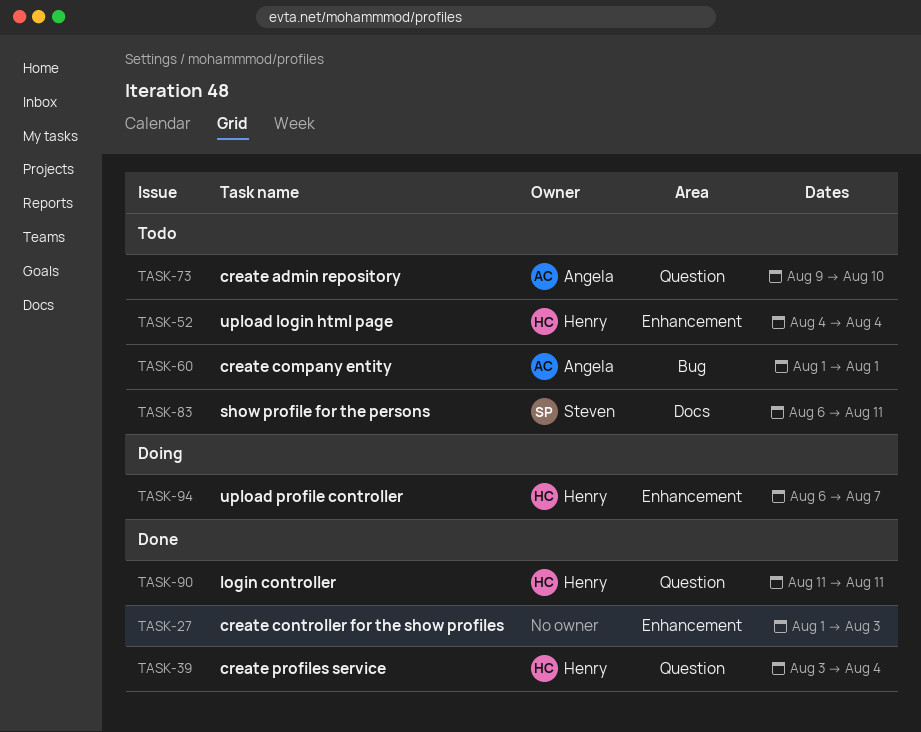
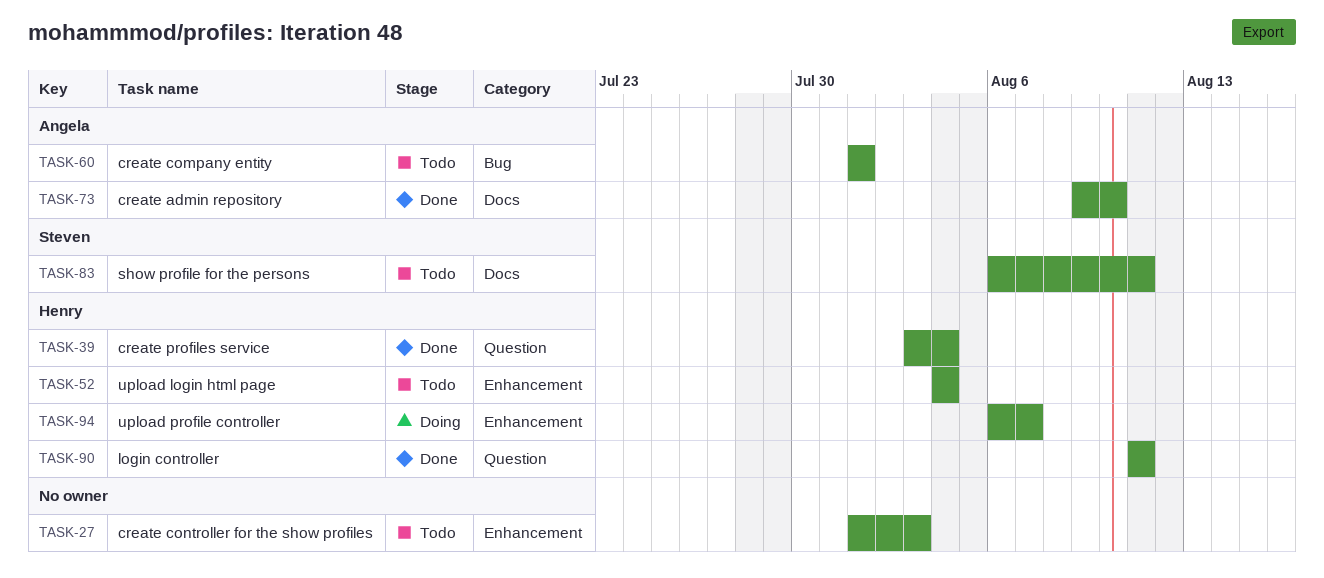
TASK-27, status: Done -> Todo
TASK-73, status: Todo -> Done
TASK-73, label: Question -> Docs

